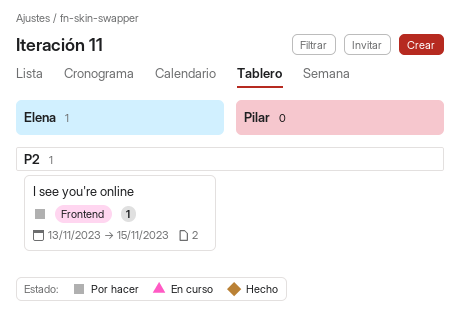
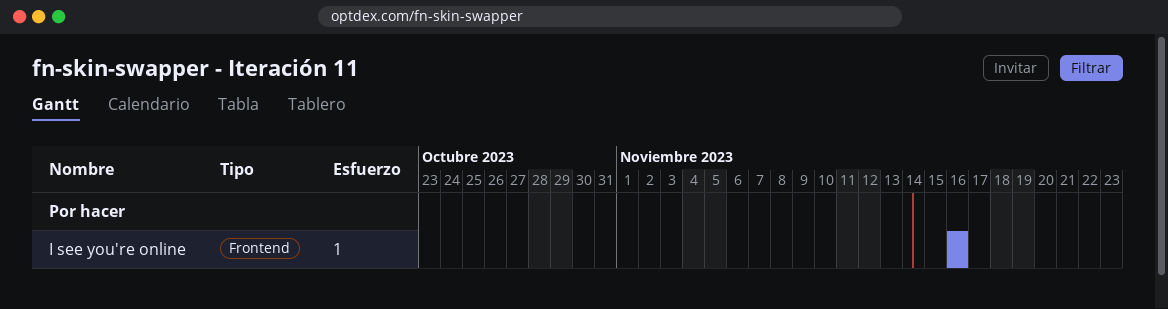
I see you're online, start: Nov 13 -> Nov 16
I see you're online, due: Nov 15 -> Nov 16

